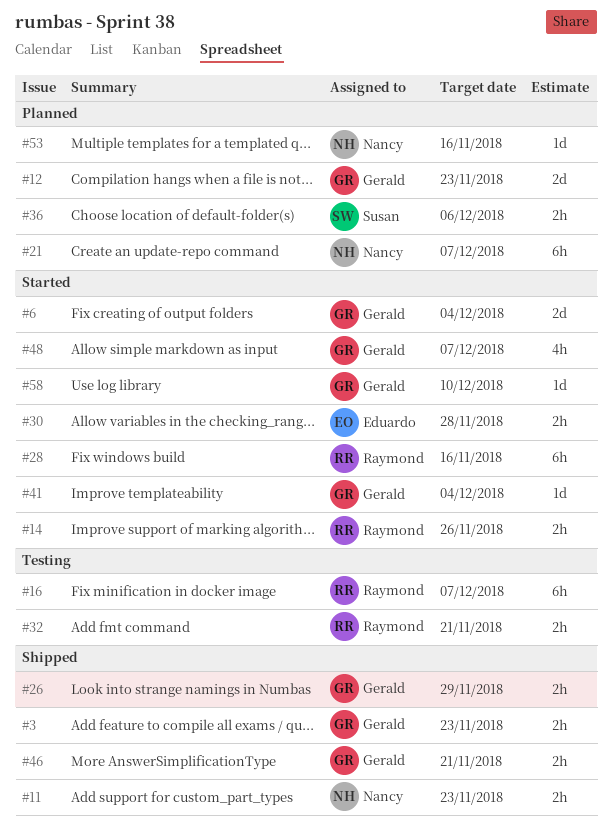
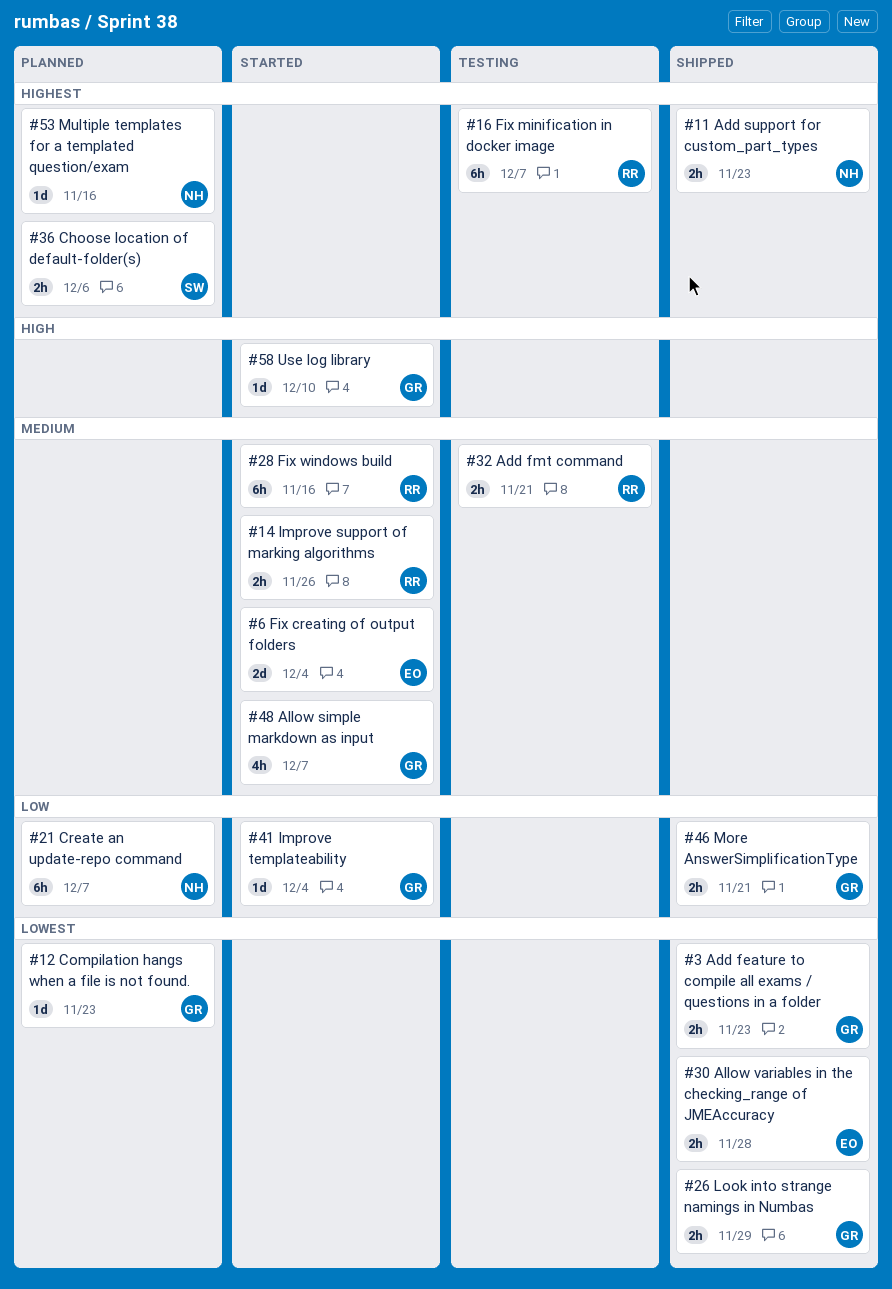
#6, owner: Gerald -> Eduardo
#12, estimate: 2d -> 1d
#30, status: Started -> Shipped

